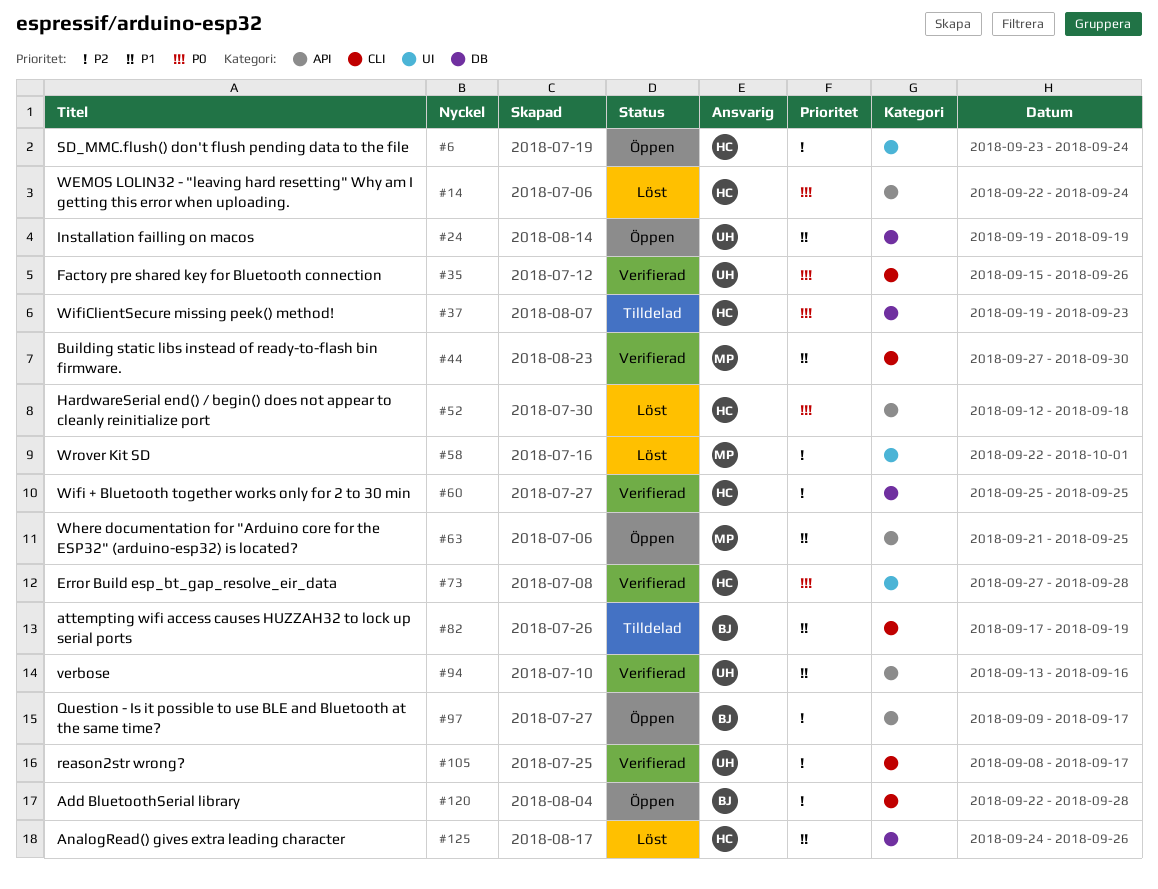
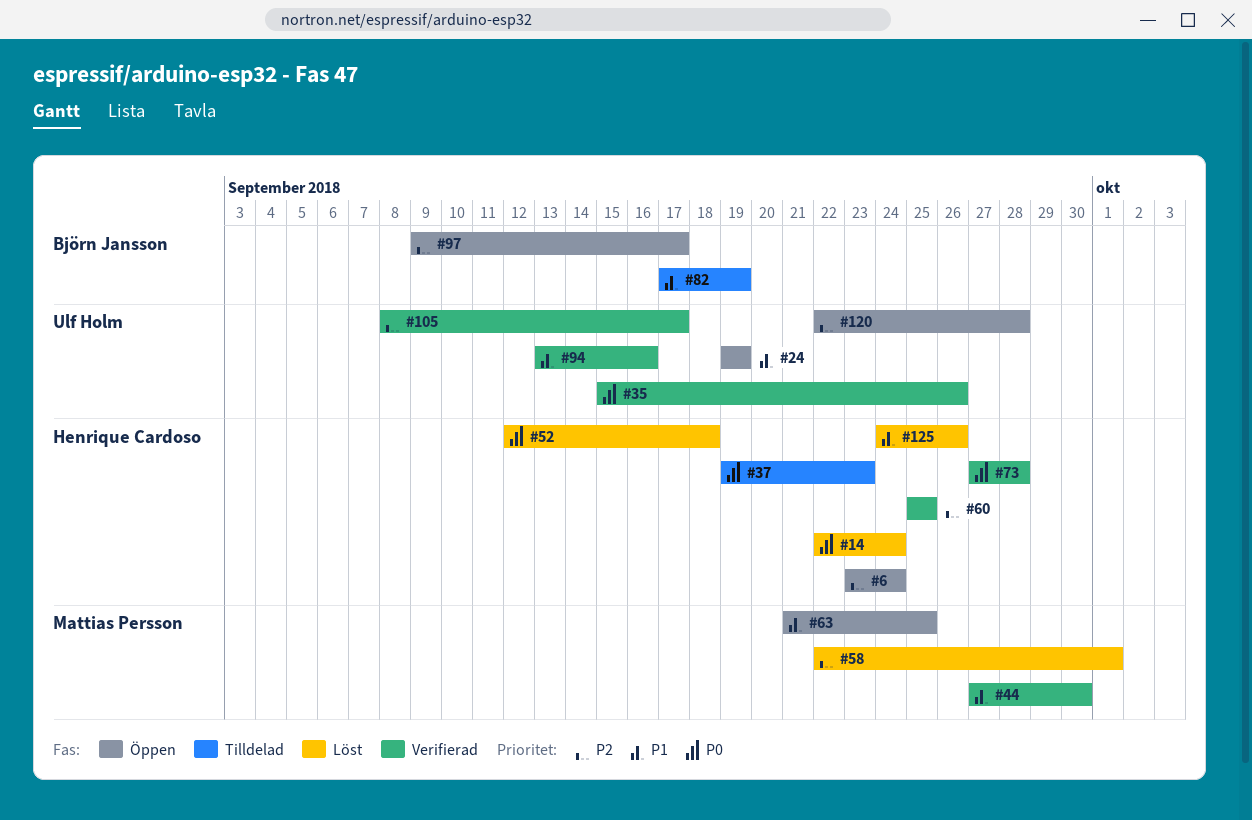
#120, owner: Björn Jansson -> Ulf Holm

